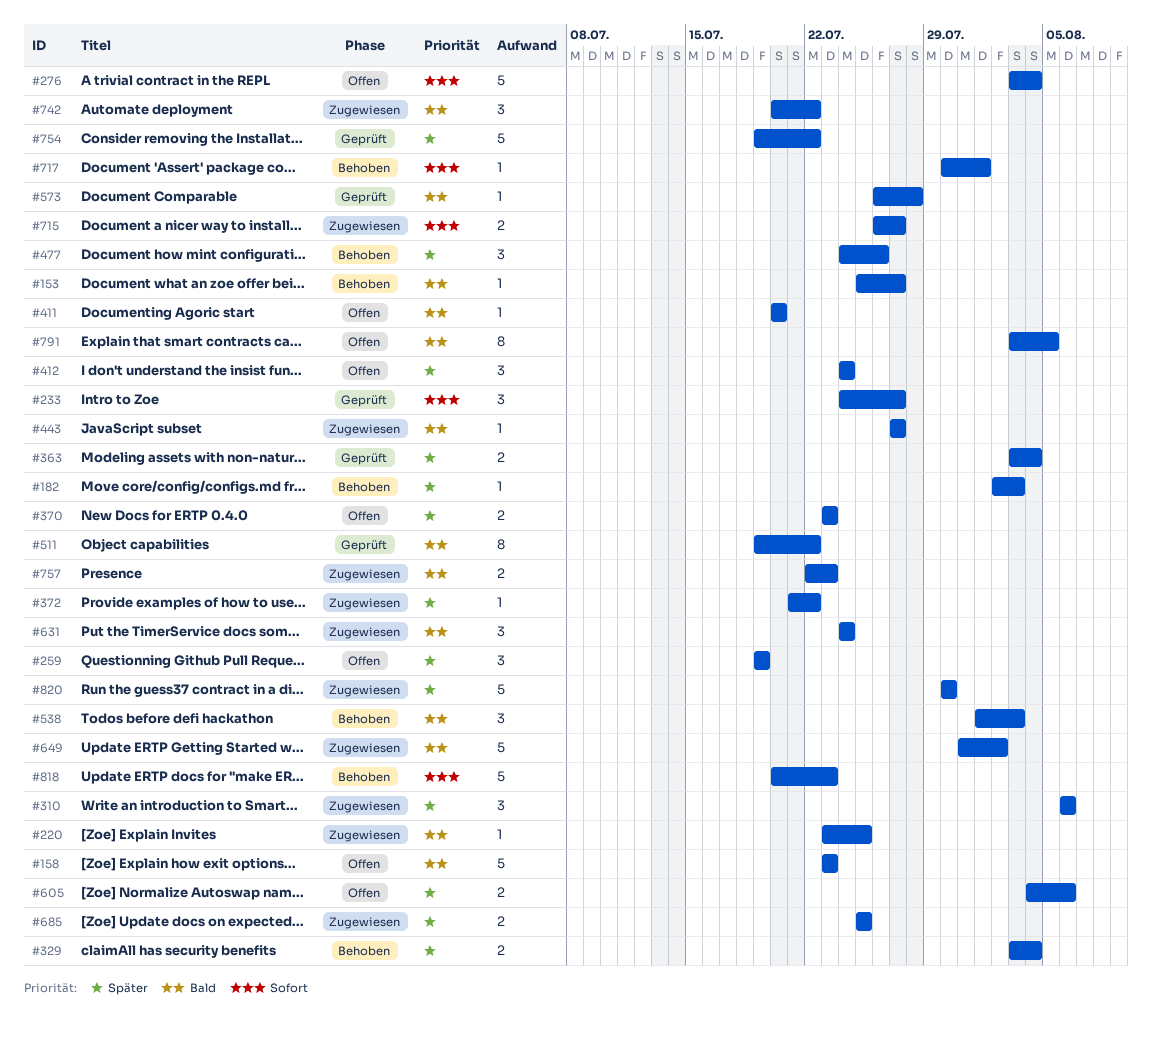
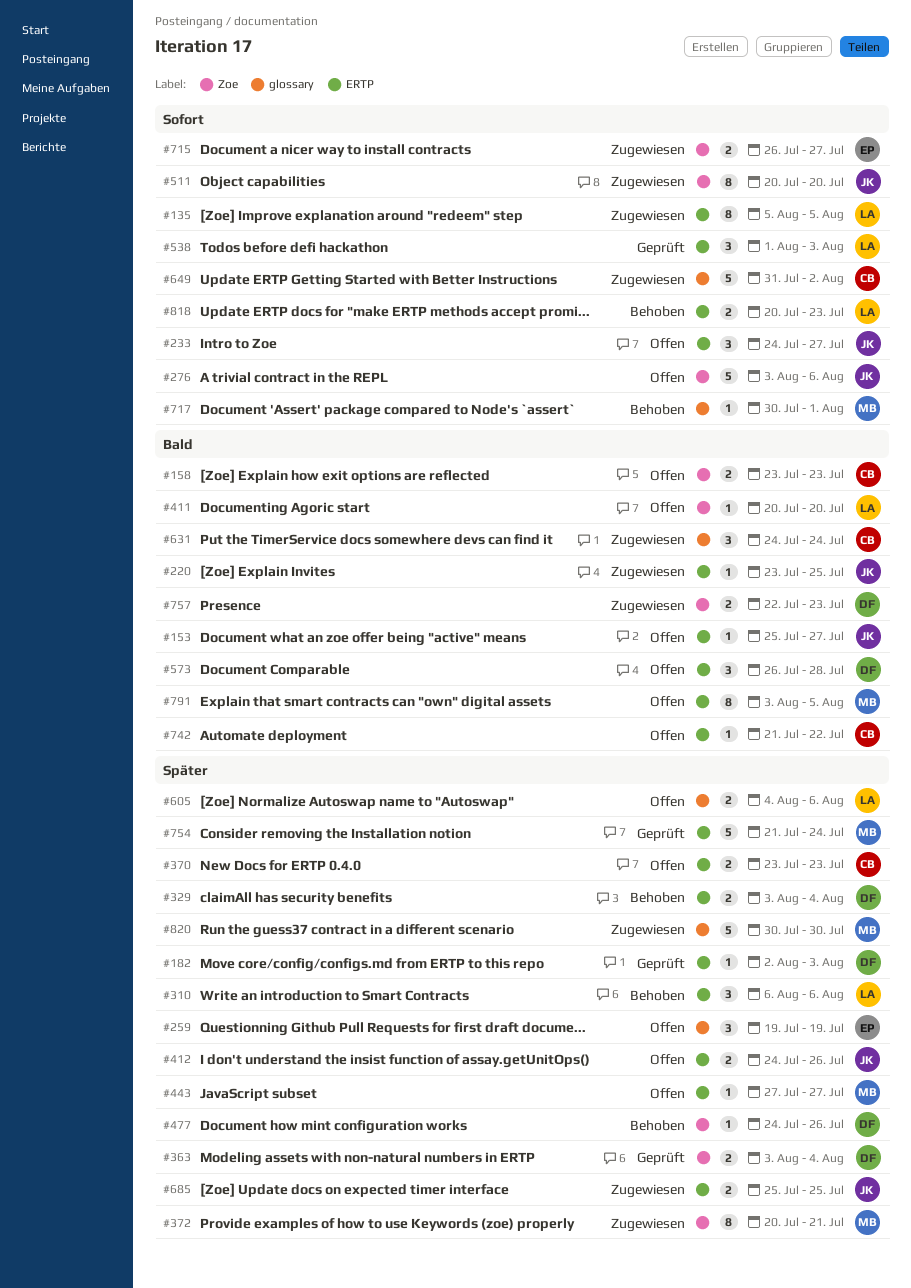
#135: none -> present
#153, status: Behoben -> Offen
#158, estimate: 5 -> 2
#182, status: Behoben -> Geprüft
#233, status: Geprüft -> Offen
#276, due: Aug 4 -> Aug 6
#310, status: Zugewiesen -> Behoben
#372, estimate: 1 -> 8
#372, start: Jul 21 -> Jul 20
#372, due: Jul 22 -> Jul 21
#412, estimate: 3 -> 2
#412, due: Jul 24 -> Jul 26
#443, status: Zugewiesen -> Offen
#443, priority: Bald -> Später
#477, estimate: 3 -> 1
#511, status: Geprüft -> Zugewiesen
#511, priority: Bald -> Sofort
#511, start: Jul 19 -> Jul 20
#511, due: Jul 22 -> Jul 20
#538, status: Behoben -> Geprüft
#538, priority: Bald -> Sofort
#573, status: Geprüft -> Offen
#573, estimate: 1 -> 3
#649, priority: Bald -> Sofort
#742, status: Zugewiesen -> Offen
#742, estimate: 3 -> 1
#742, start: Jul 20 -> Jul 21
#754, start: Jul 19 -> Jul 21
#754, due: Jul 22 -> Jul 24
#818, estimate: 5 -> 2

